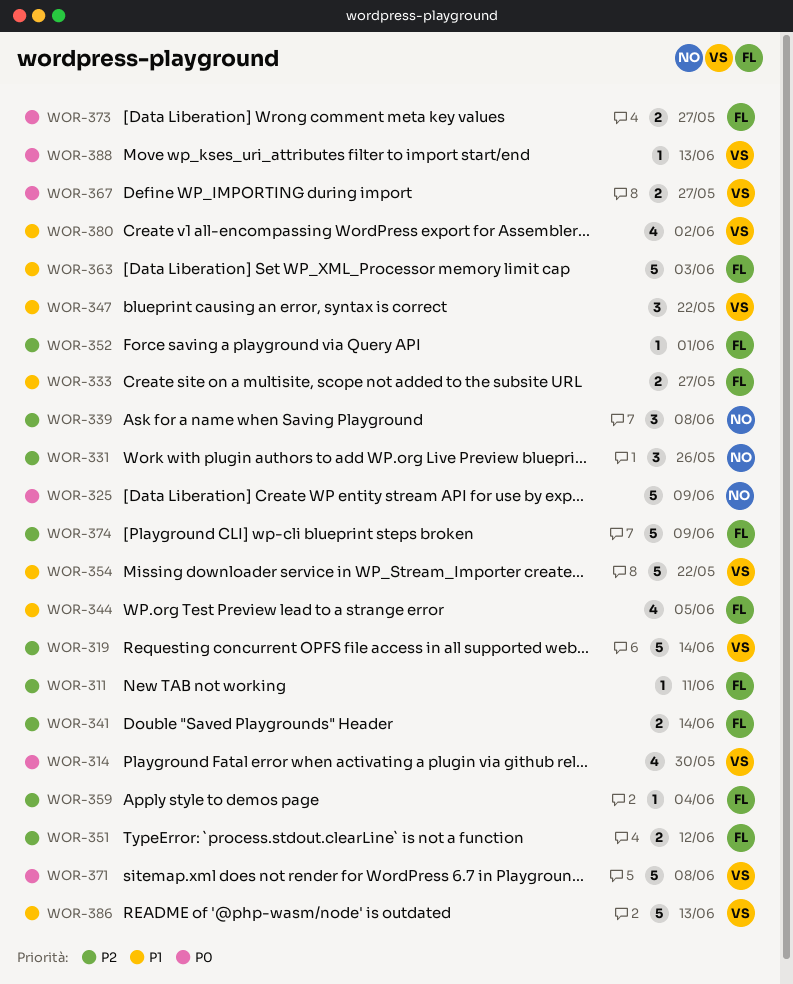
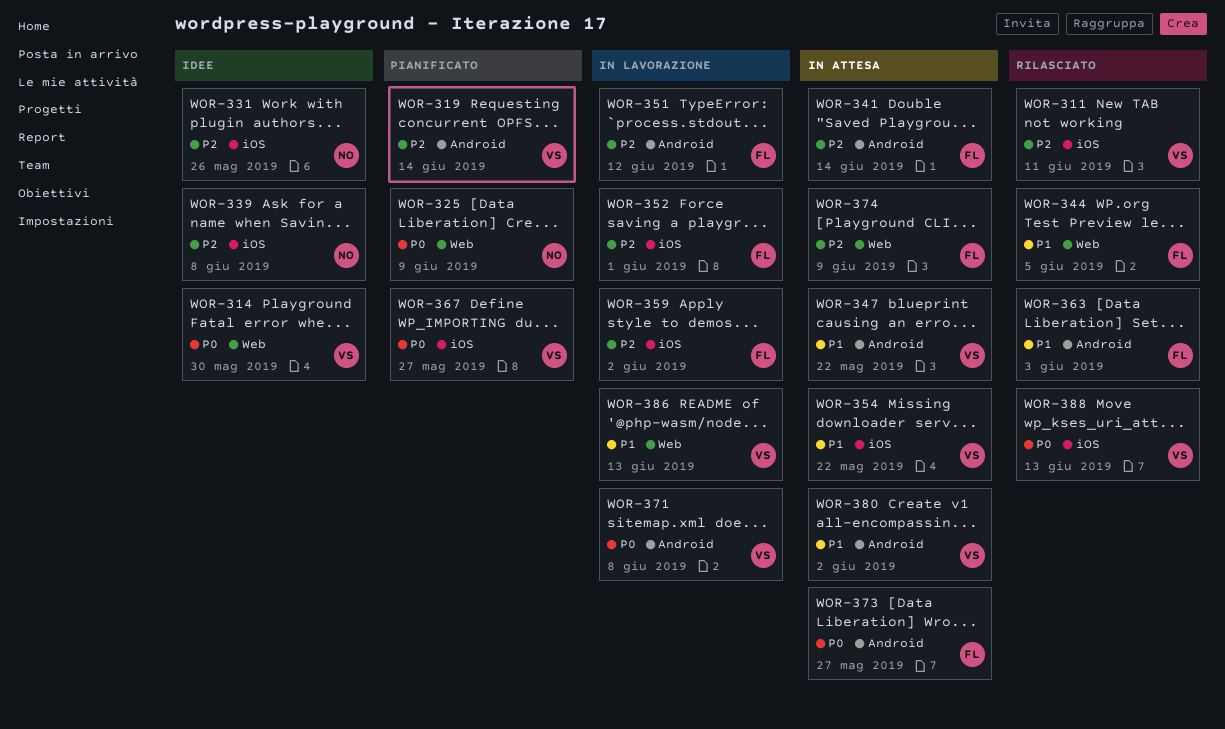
WOR-311, owner: FL -> VS
WOR-333: present -> none
WOR-359, due: Jun 4 -> Jun 2

